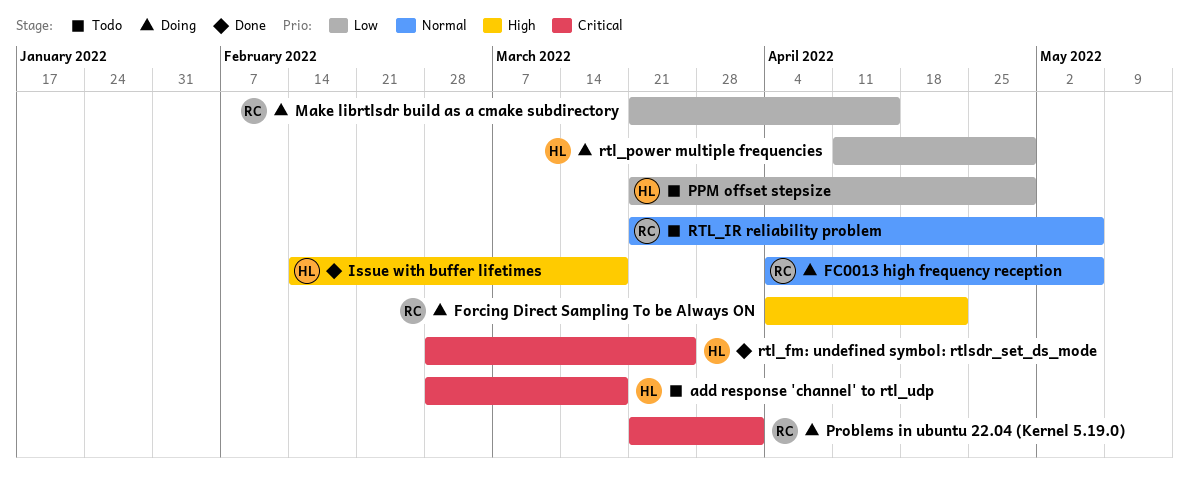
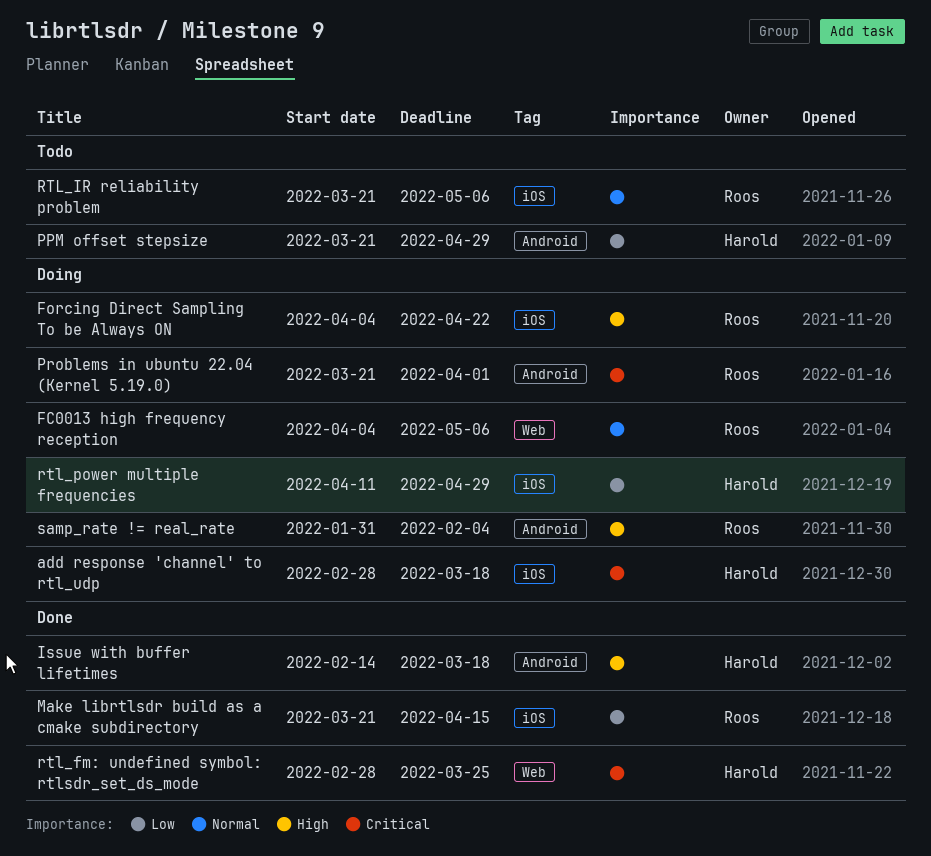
add response 'channel' to rtl_udp, status: Todo -> Doing
Make librtlsdr build as a cmake subdirectory, status: Doing -> Done
samp_rate != real_rate: none -> present

